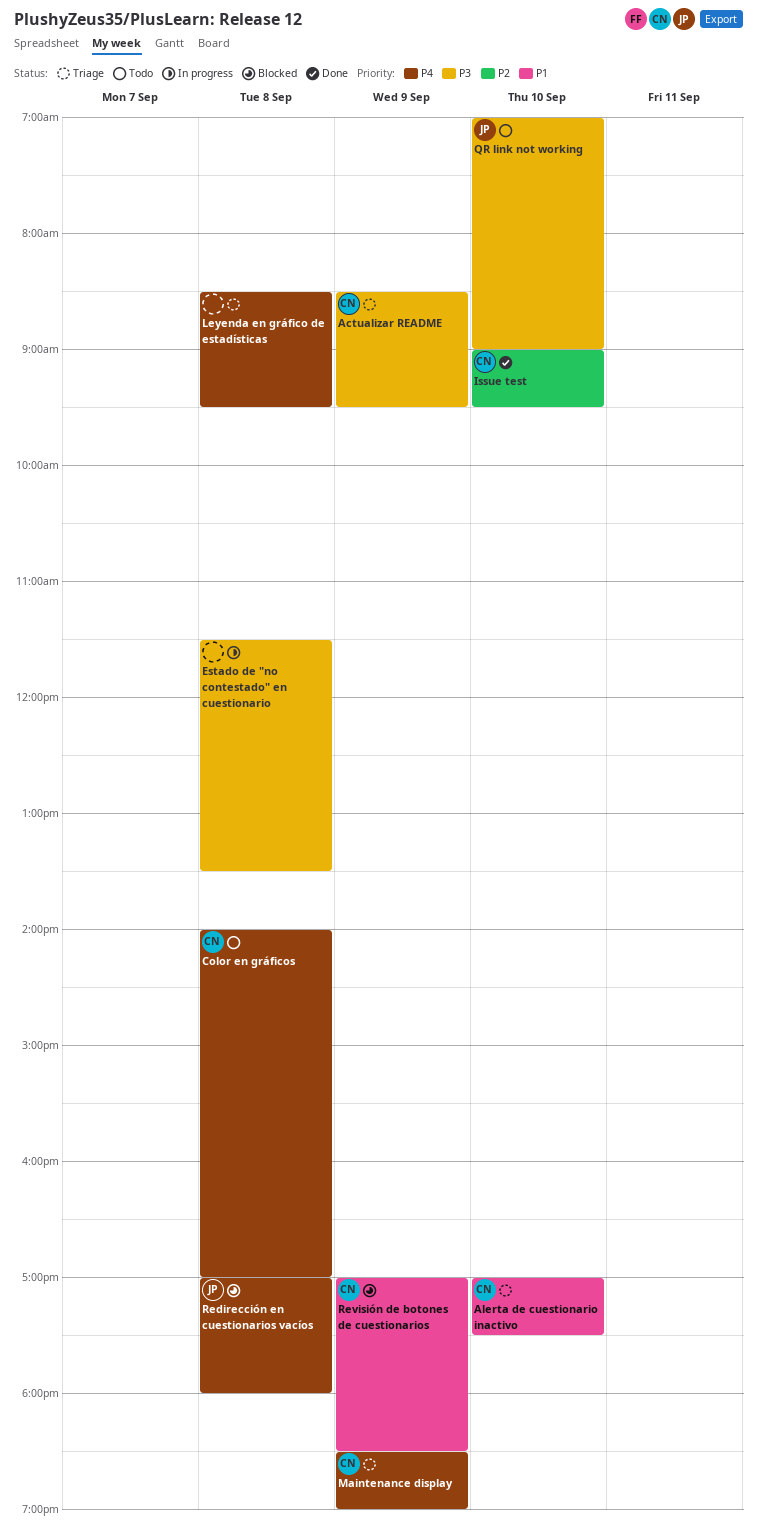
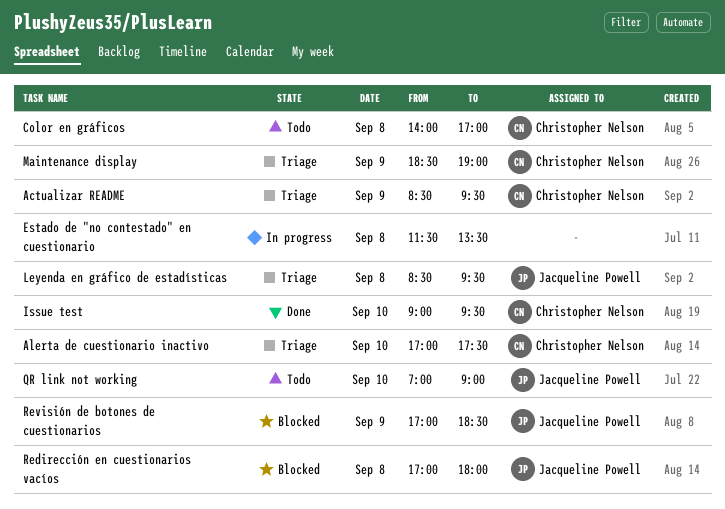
Leyenda en gráfico de estadísticas, owner: none -> Jacqueline Powell
Revisión de botones de cuestionarios, owner: Christopher Nelson -> Jacqueline Powell

